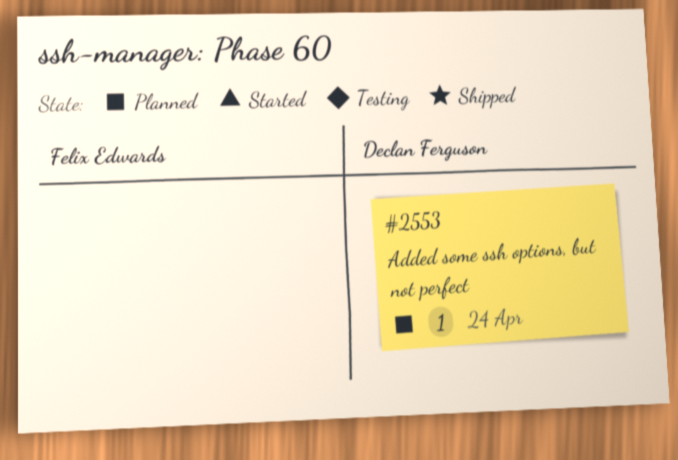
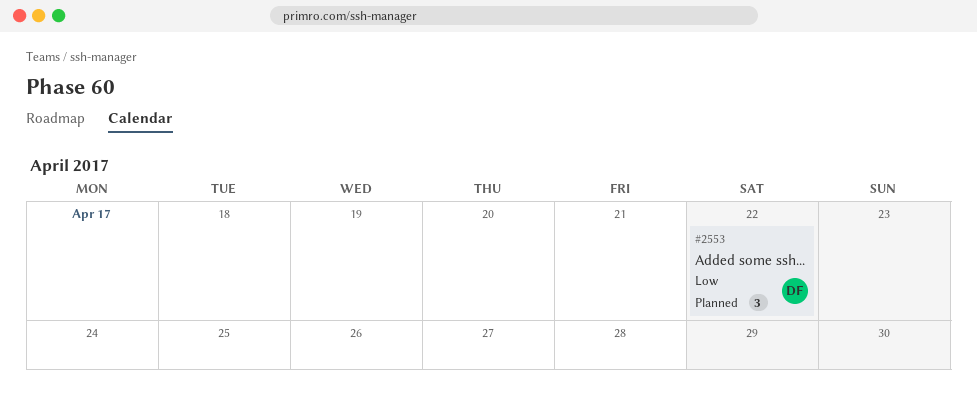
#2553, estimate: 1 -> 3
#2553, due: Apr 24 -> Apr 22

